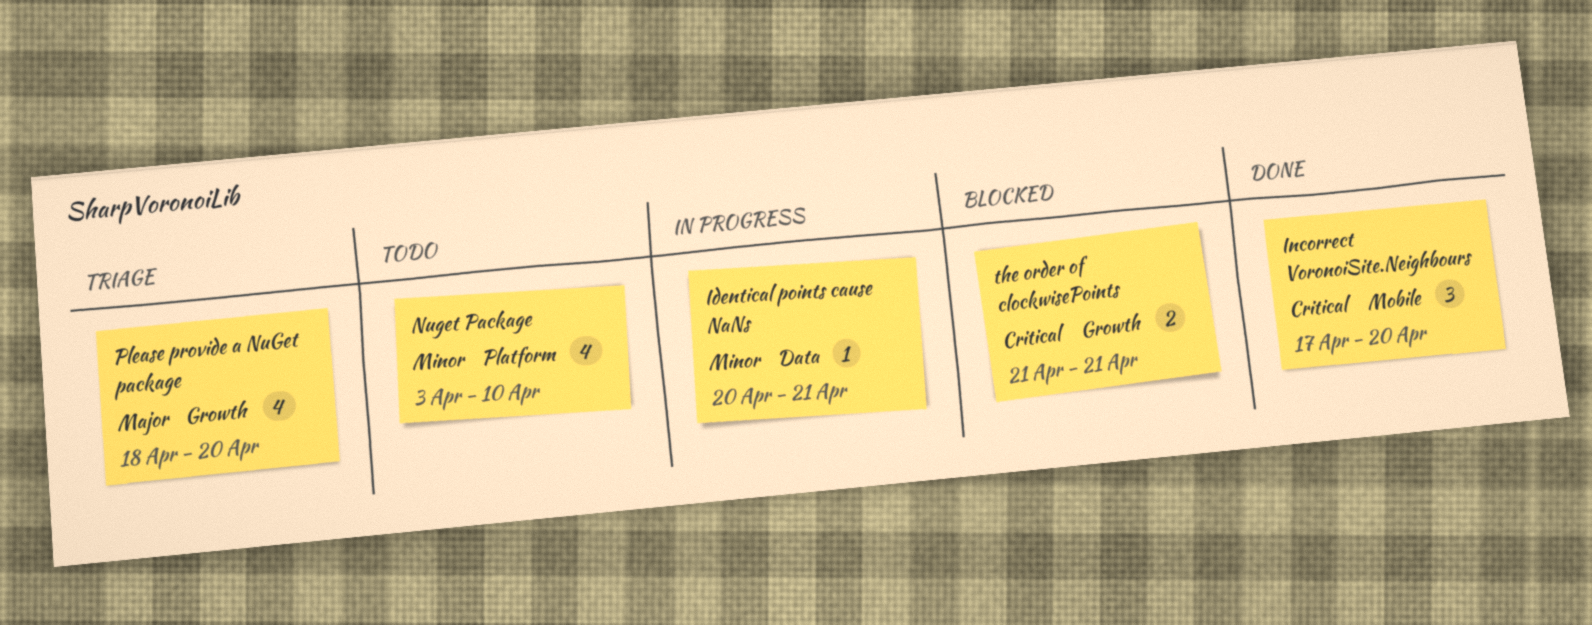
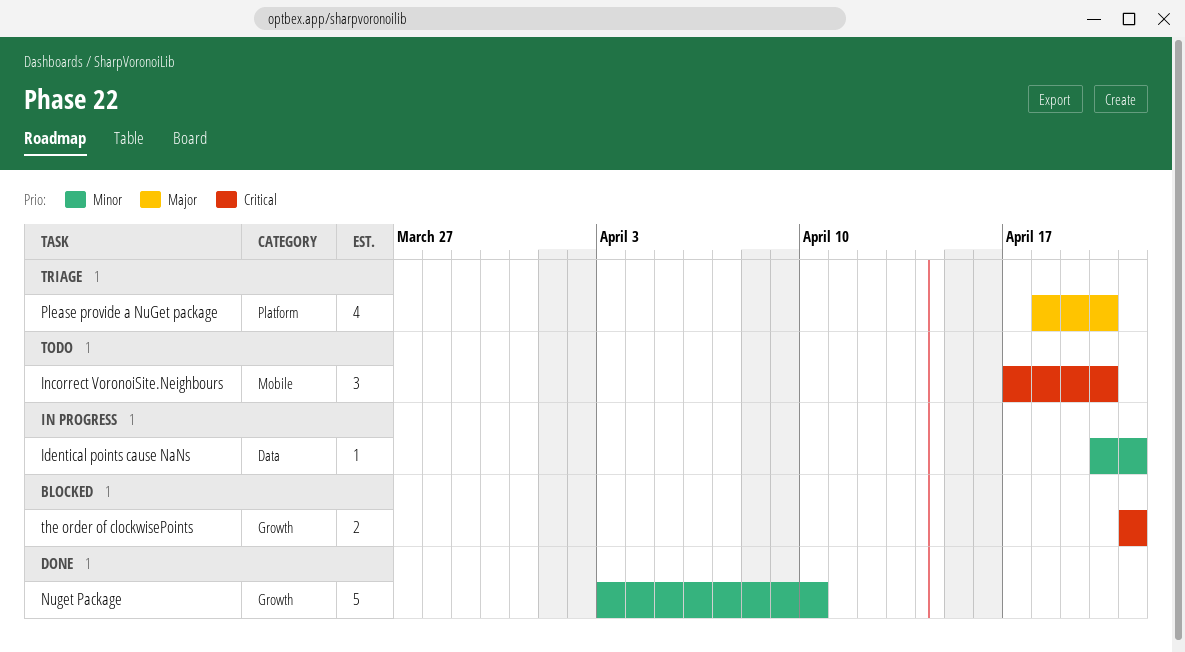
Incorrect VoronoiSite.Neighbours, status: Done -> Todo
Nuget Package, status: Todo -> Done
Nuget Package, label: Platform -> Growth
Nuget Package, estimate: 4 -> 5
Please provide a NuGet package, label: Growth -> Platform

